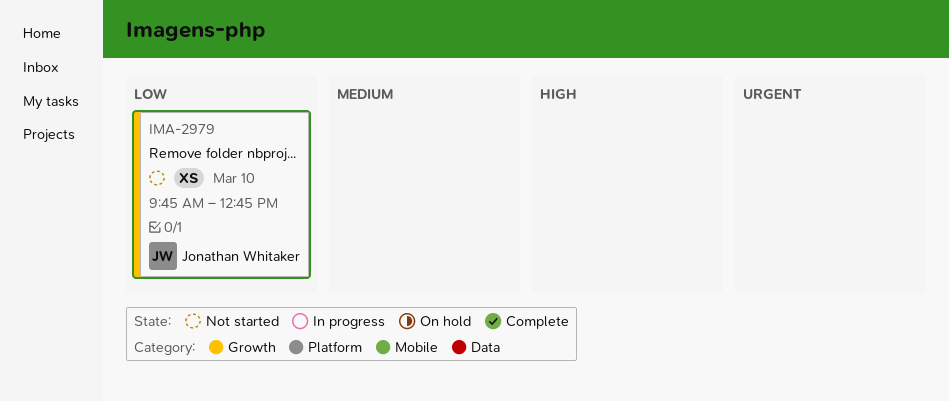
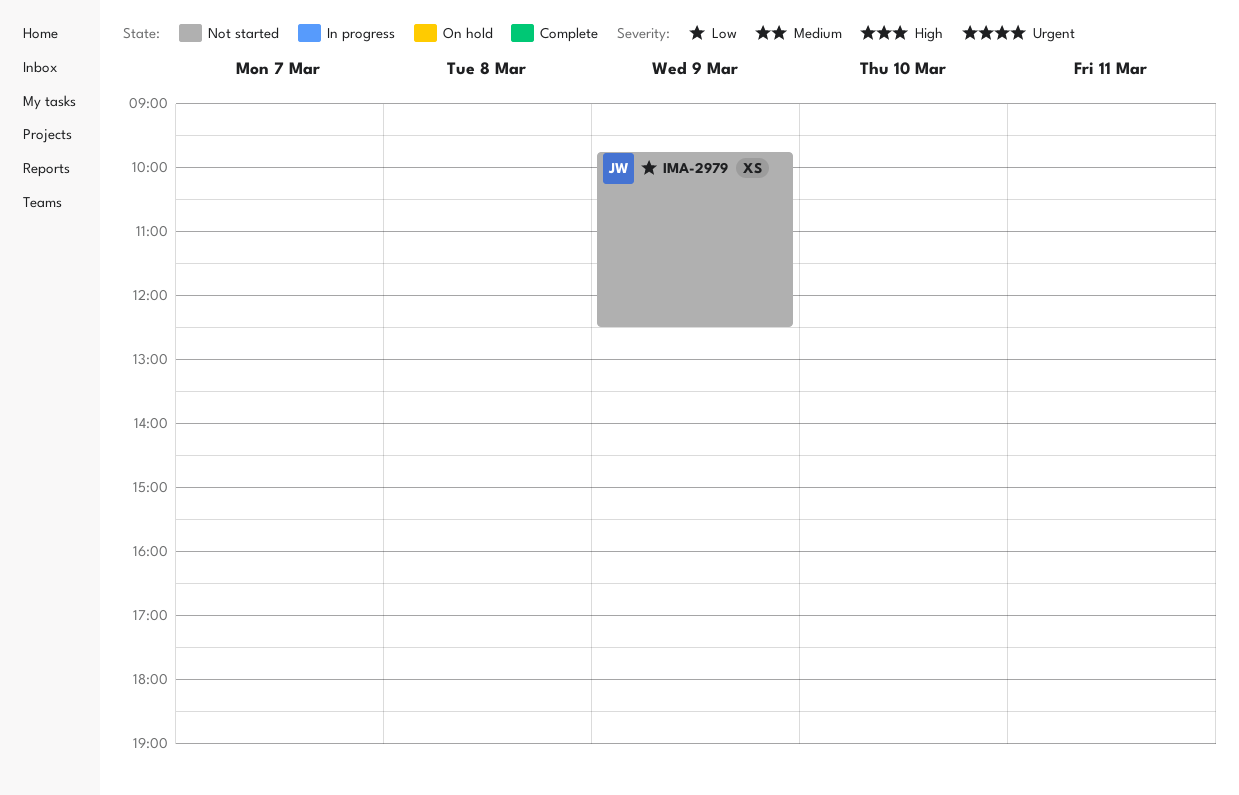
IMA-2979, day: Mar 10 -> Mar 9
IMA-2979, ends: 12:45 -> 12:30

